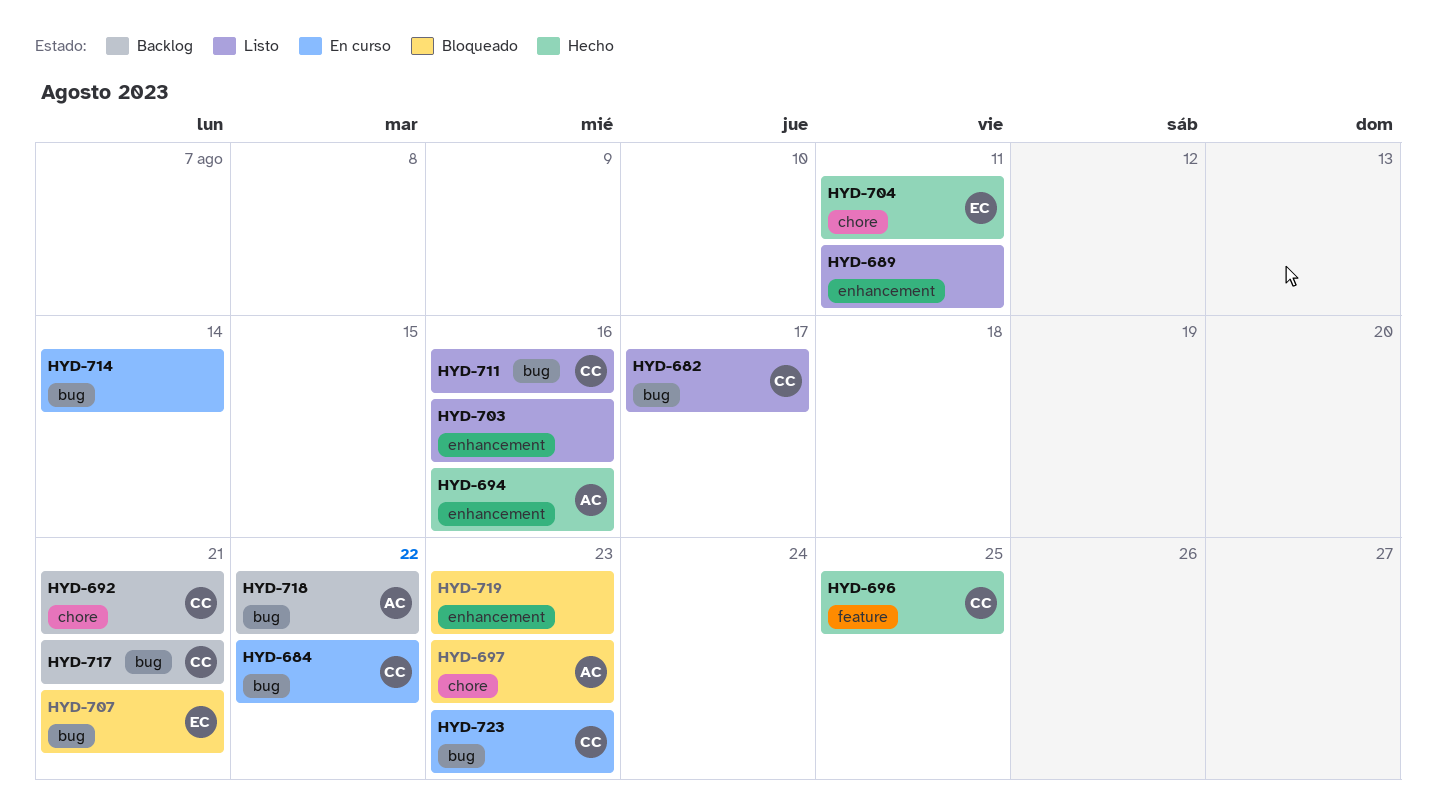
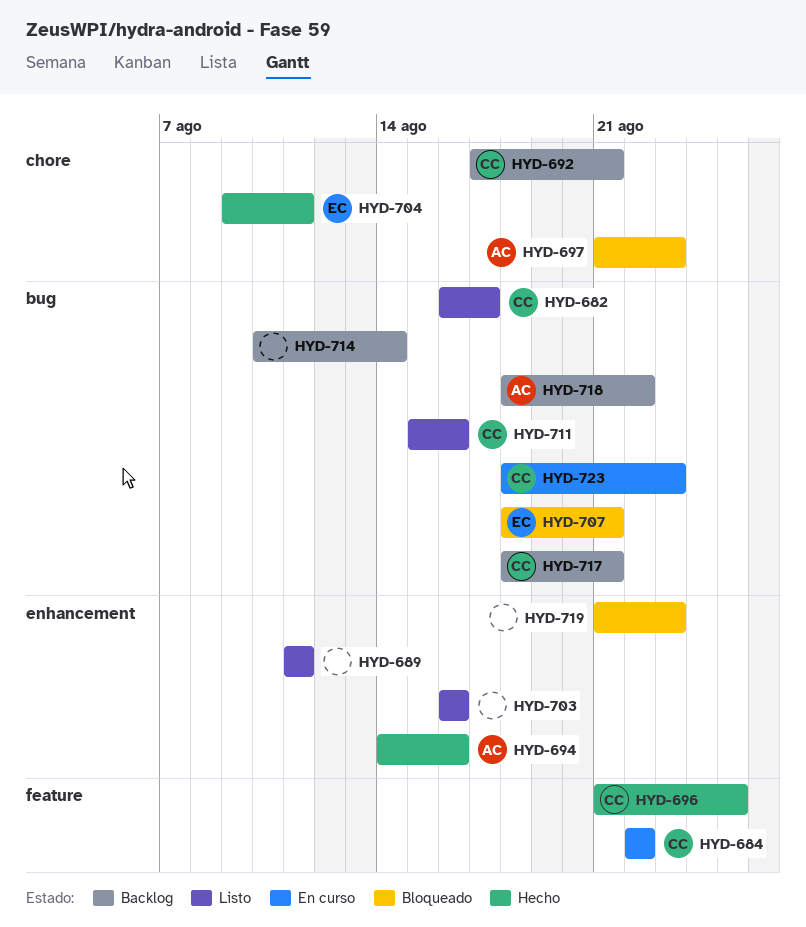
HYD-684, label: bug -> feature
HYD-714, status: En curso -> Backlog

